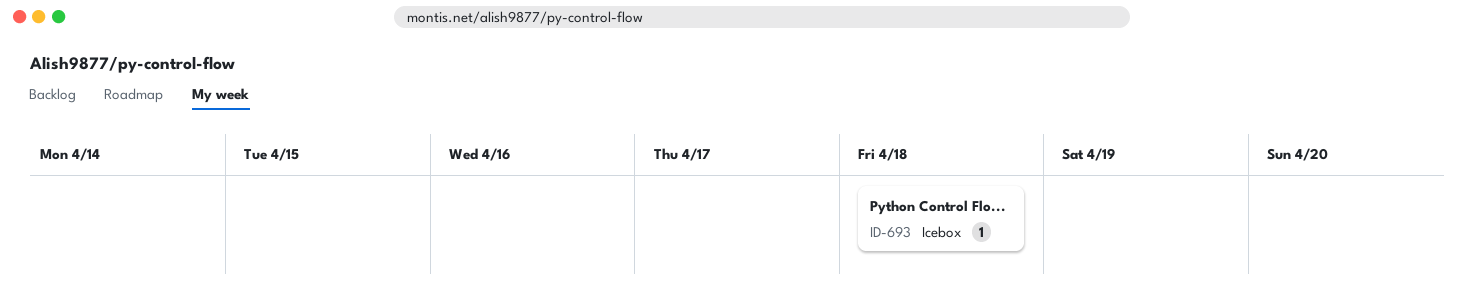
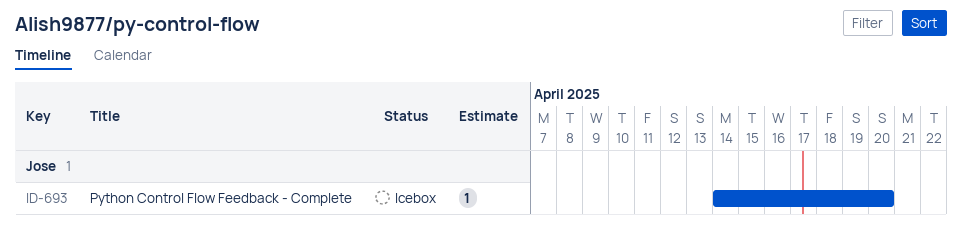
ID-693, due: Apr 18 -> Apr 20

